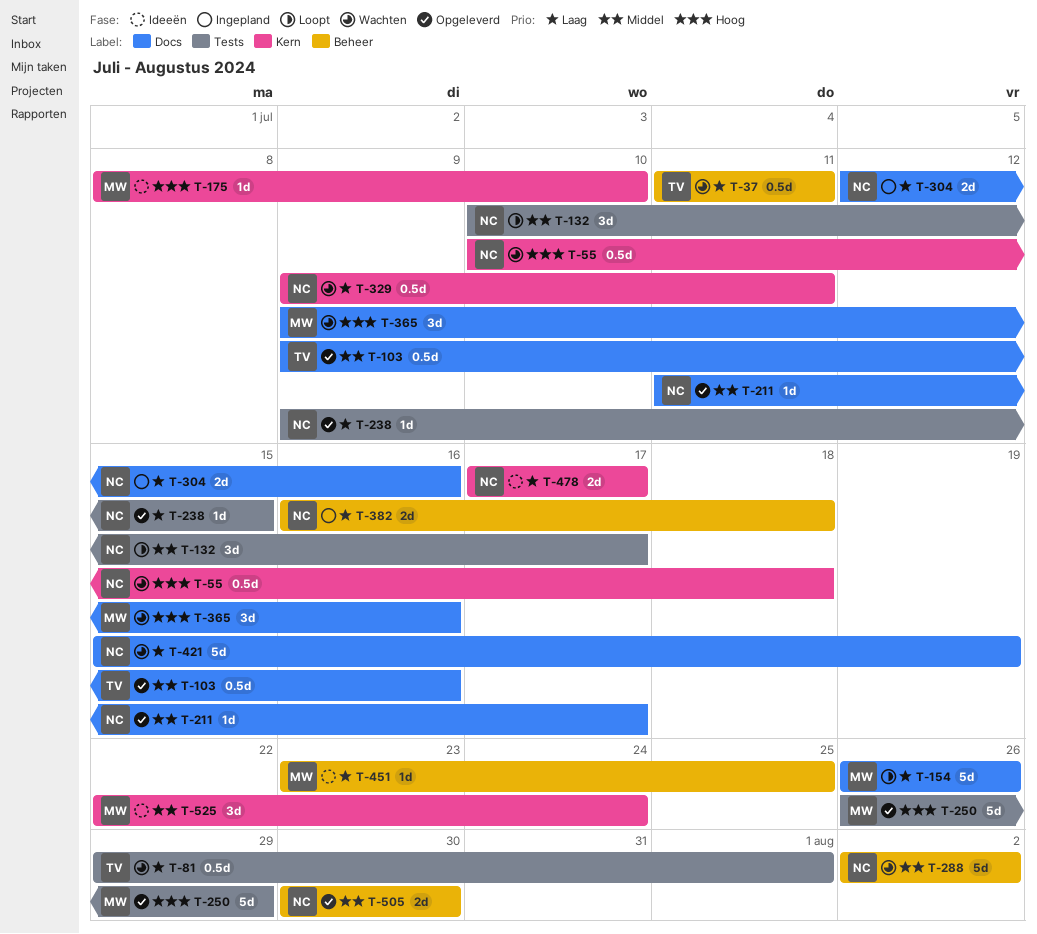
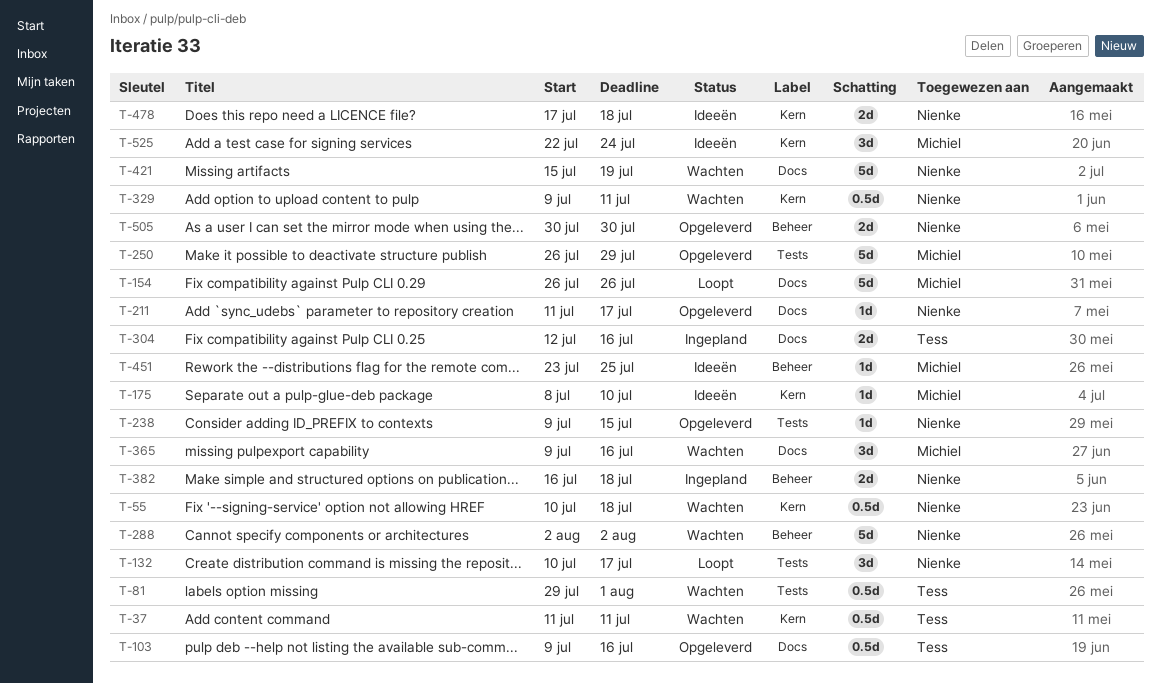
T-37, label: Beheer -> Kern
T-304, owner: Nienke -> Tess
T-478, due: Jul 17 -> Jul 18

